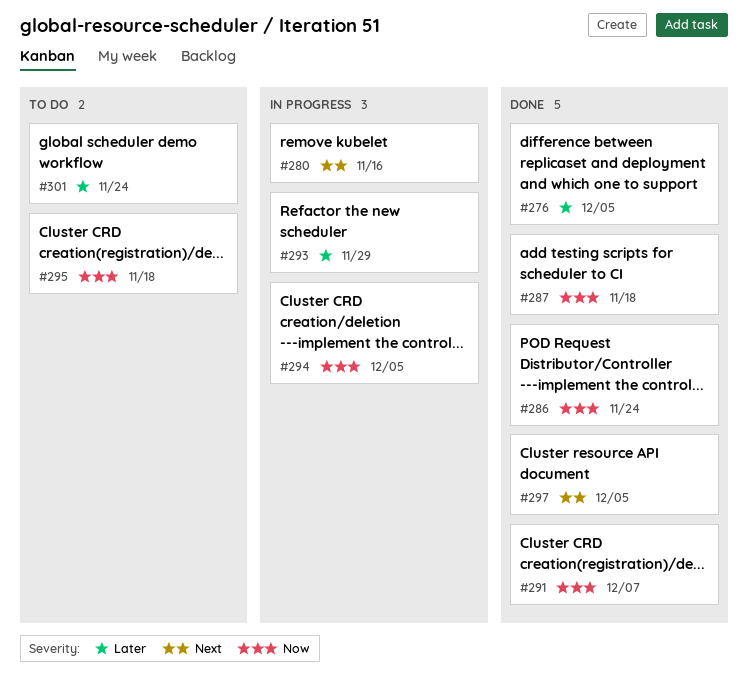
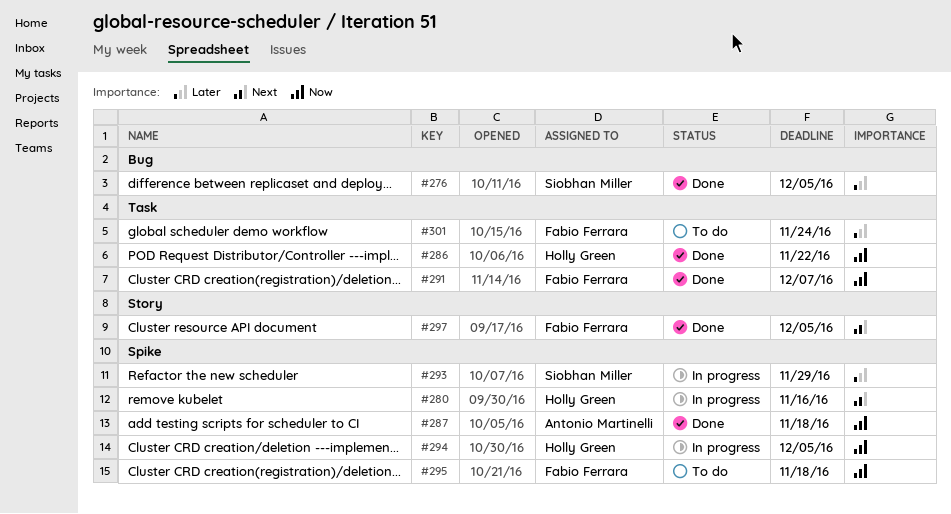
#286, due: Nov 24 -> Nov 22

